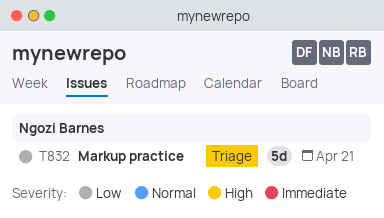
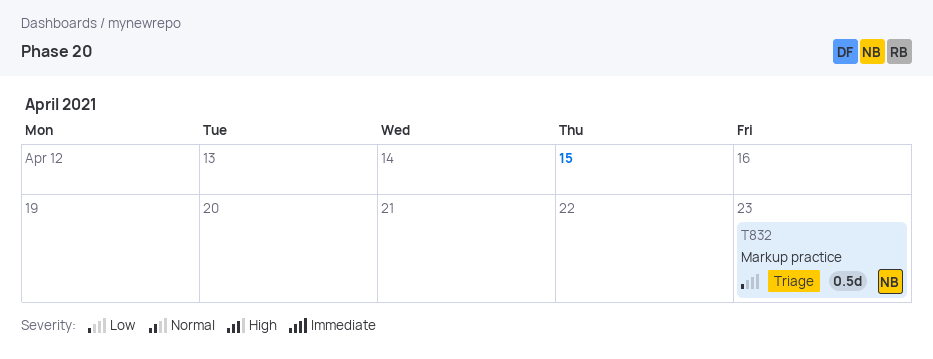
T832, estimate: 5d -> 0.5d
T832, due: Apr 21 -> Apr 23

